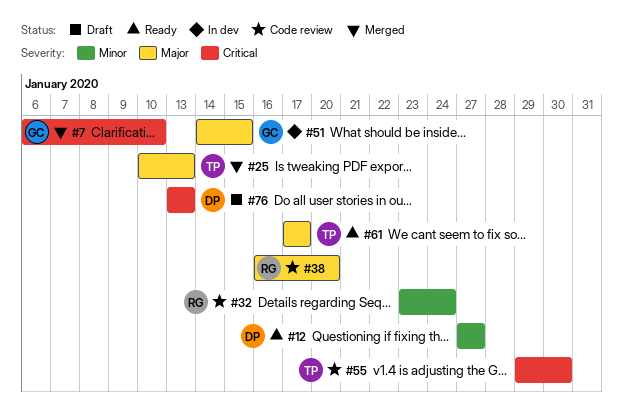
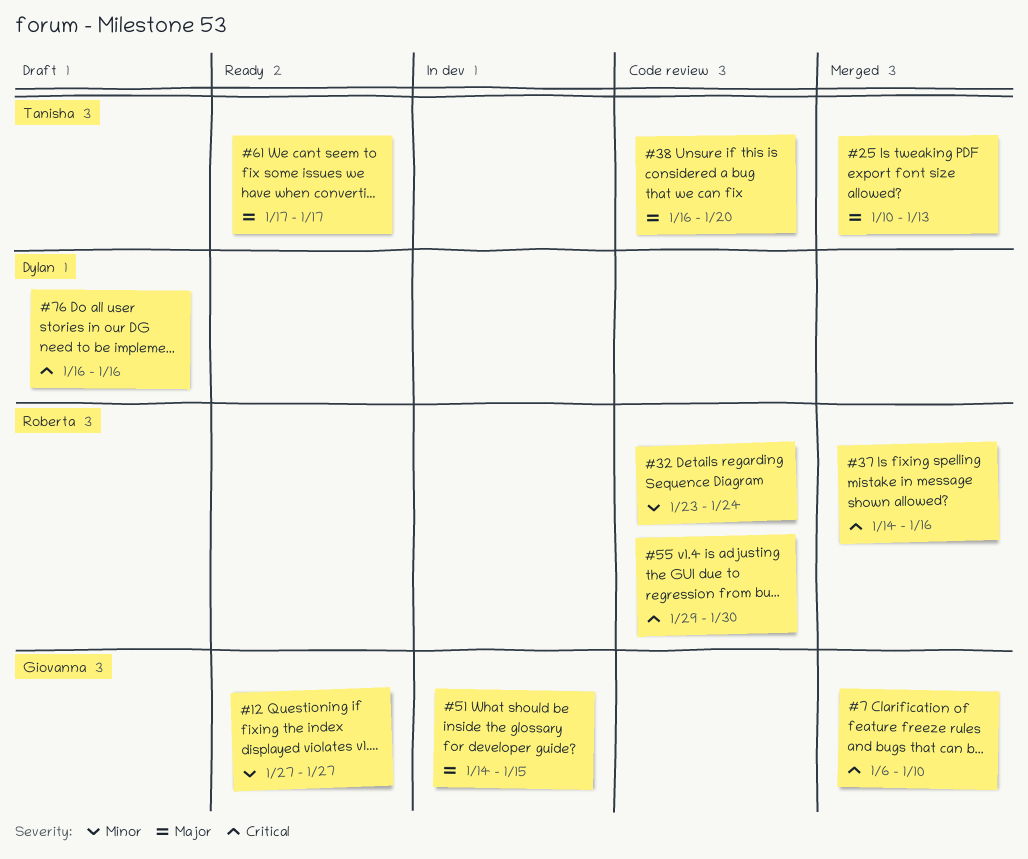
#12, owner: Dylan -> Giovanna
#37: none -> present
#38, owner: Roberta -> Tanisha
#55, owner: Tanisha -> Roberta
#76, start: Jan 13 -> Jan 16
#76, due: Jan 13 -> Jan 16

